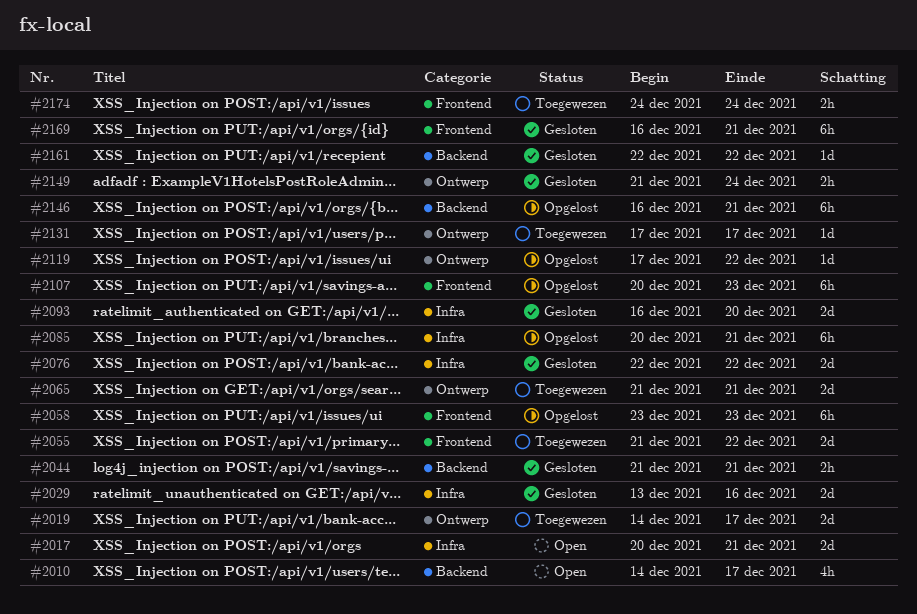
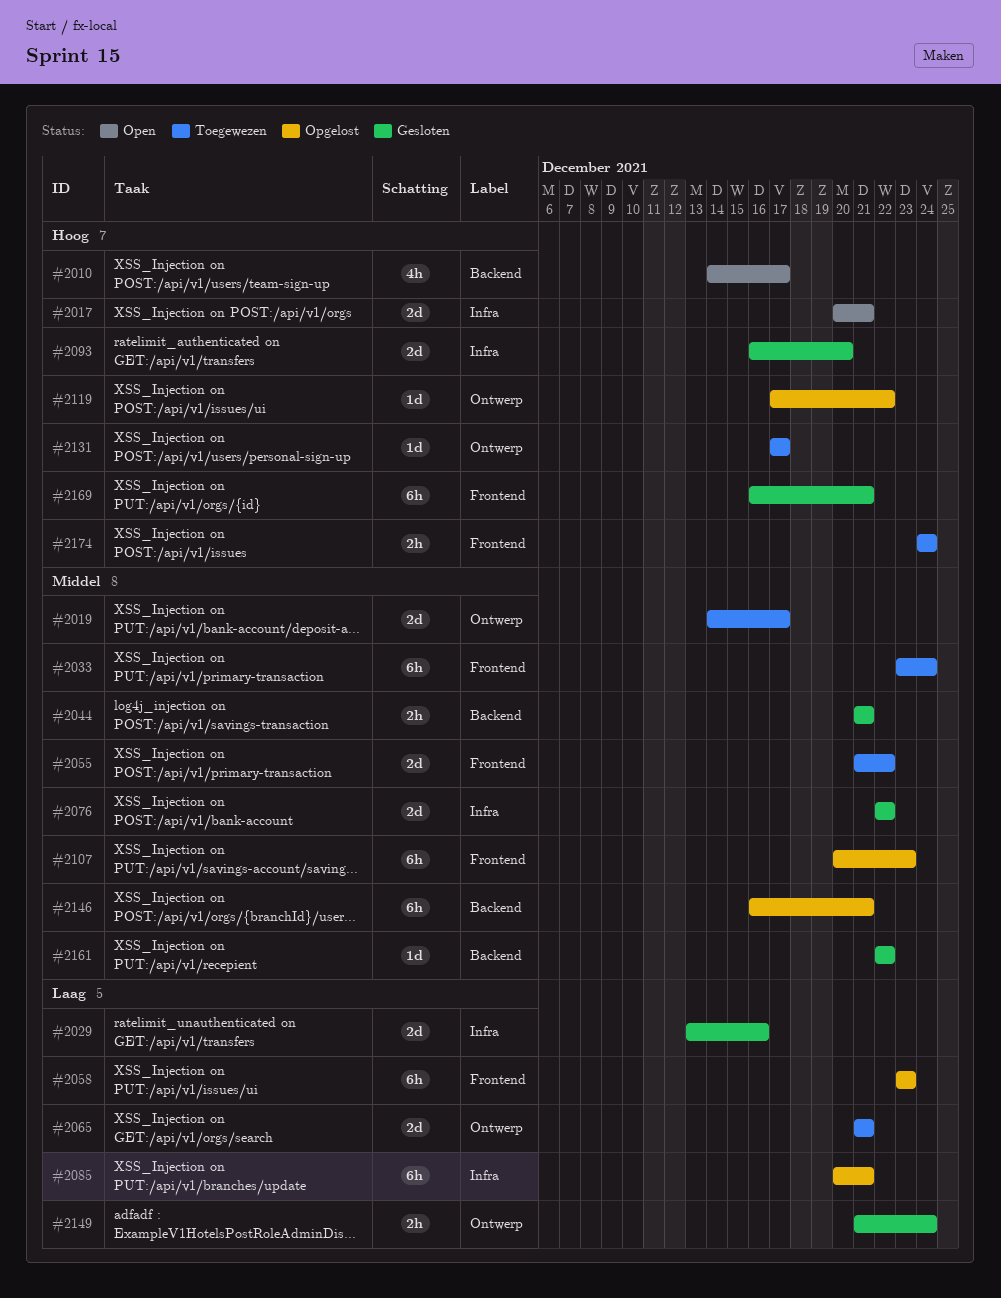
#2033: none -> present

